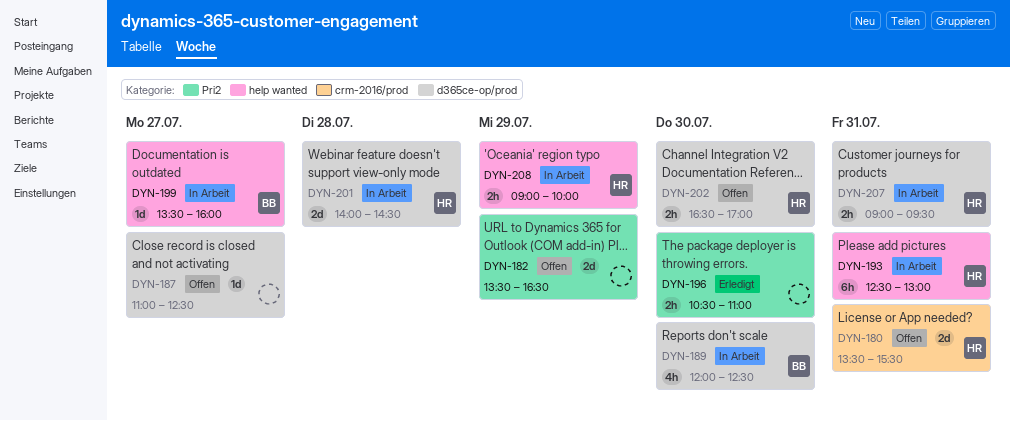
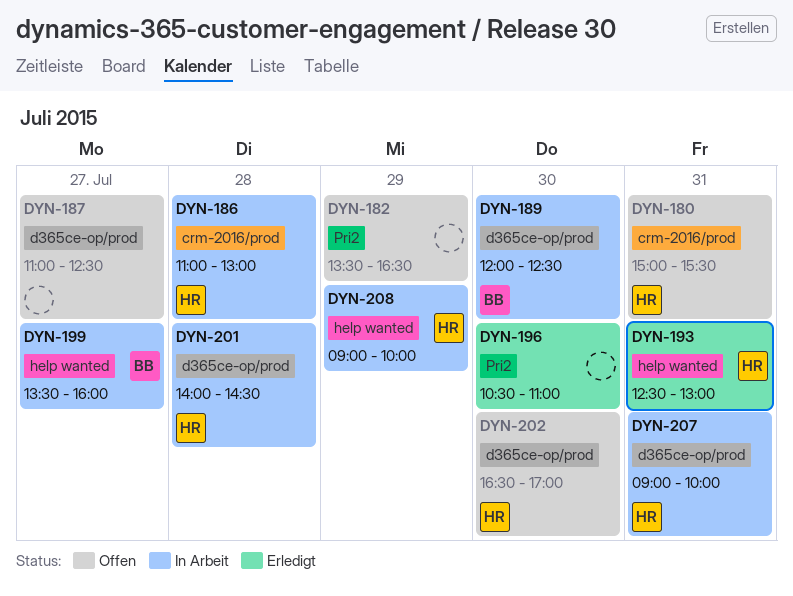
DYN-180, begins: 13:30 -> 15:00
DYN-186: none -> present
DYN-193, status: In Arbeit -> Erledigt
DYN-207, ends: 09:30 -> 10:00

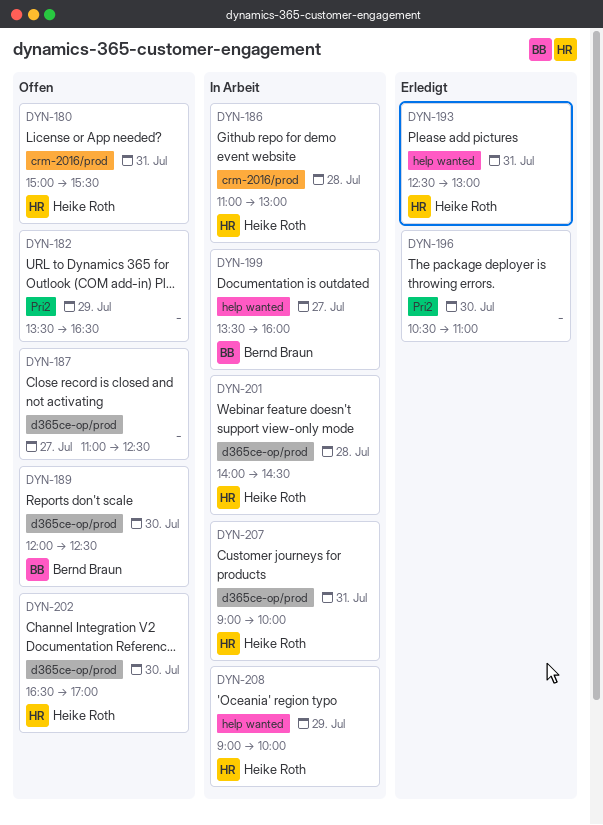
DYN-189, status: In Arbeit -> Offen

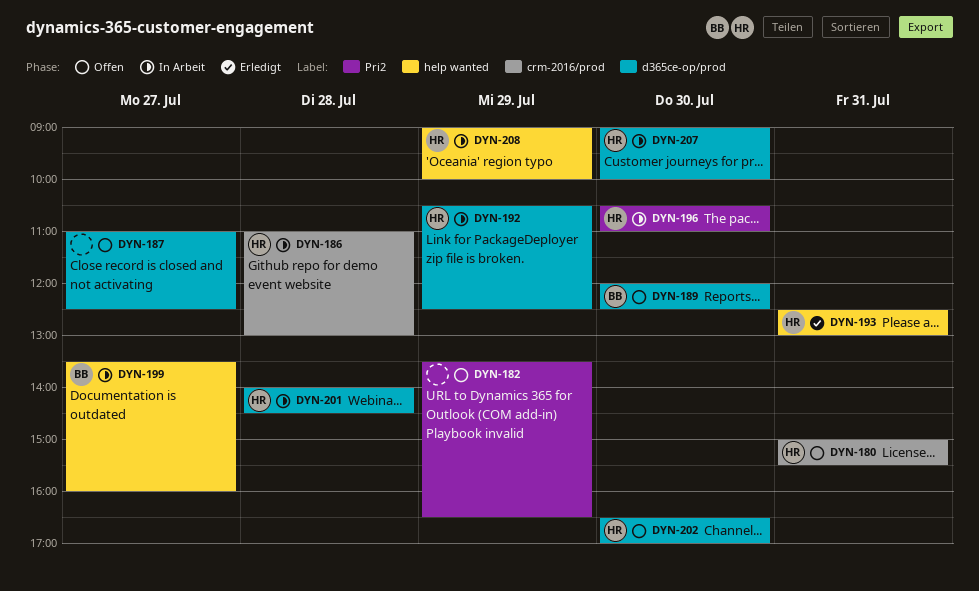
DYN-192: none -> present
DYN-196, status: Erledigt -> In Arbeit
DYN-196, owner: none -> Heike Roth
DYN-207, day: Jul 31 -> Jul 30

